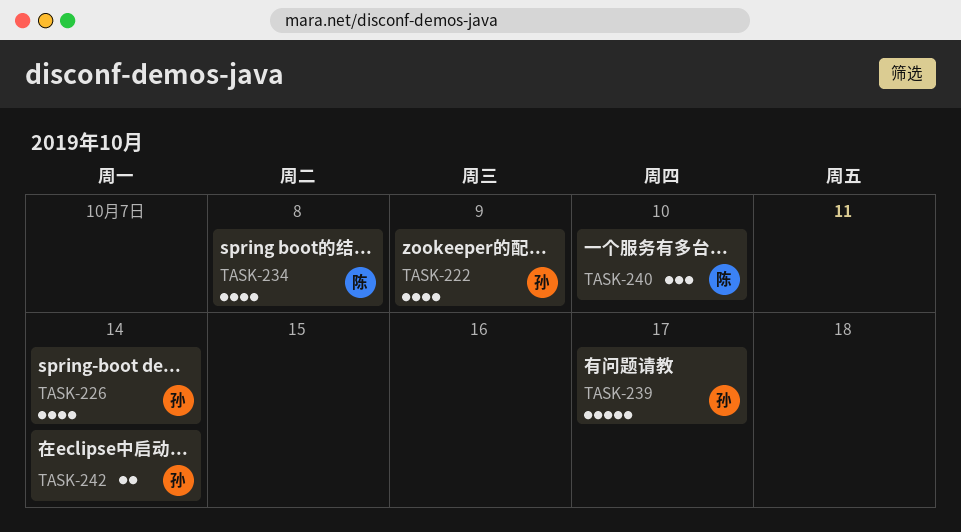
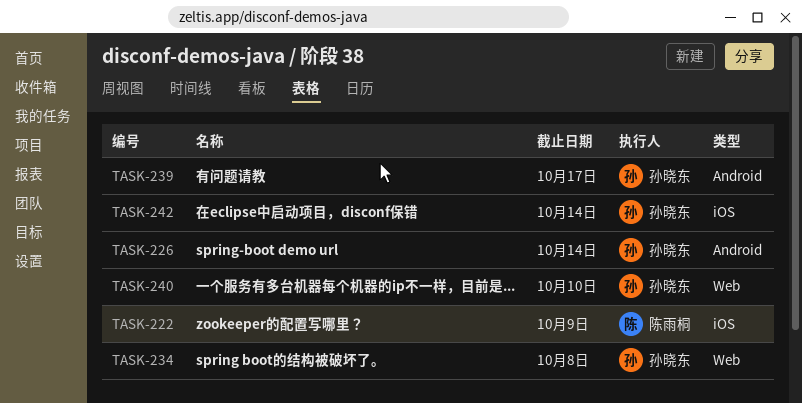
TASK-222, owner: 孙晓东 -> 陈雨桐
TASK-234, owner: 陈雨桐 -> 孙晓东
TASK-240, owner: 陈雨桐 -> 孙晓东

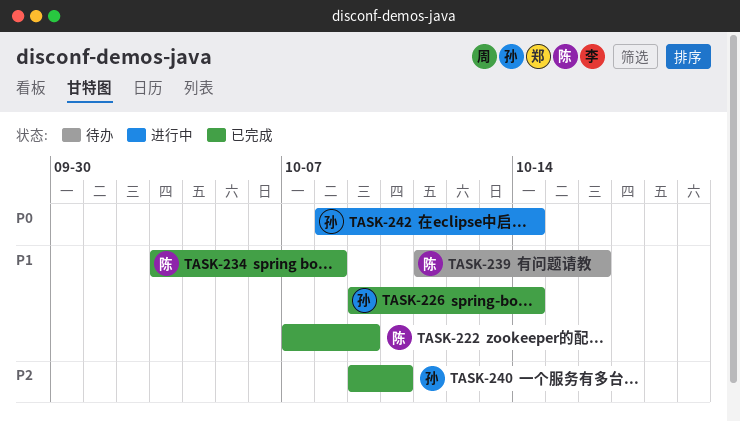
TASK-234, owner: 孙晓东 -> 陈雨桐
TASK-239, owner: 孙晓东 -> 陈雨桐
TASK-239, due: Oct 17 -> Oct 16

